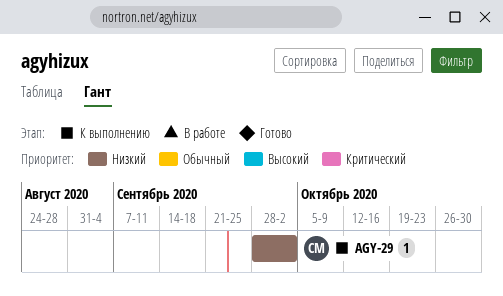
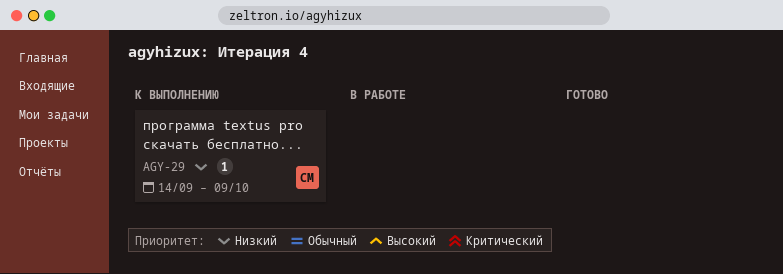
AGY-29, start: Sep 28 -> Sep 14
AGY-29, due: Oct 2 -> Oct 9

